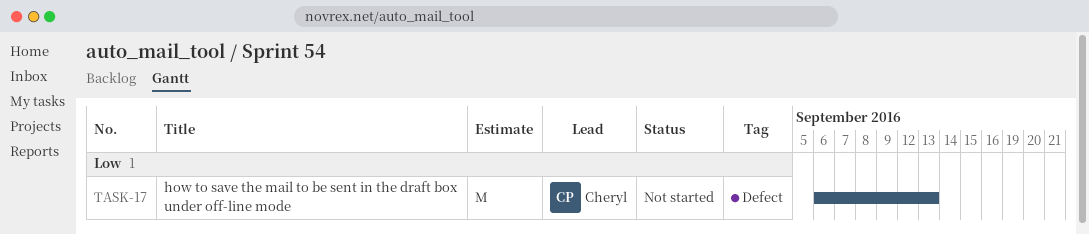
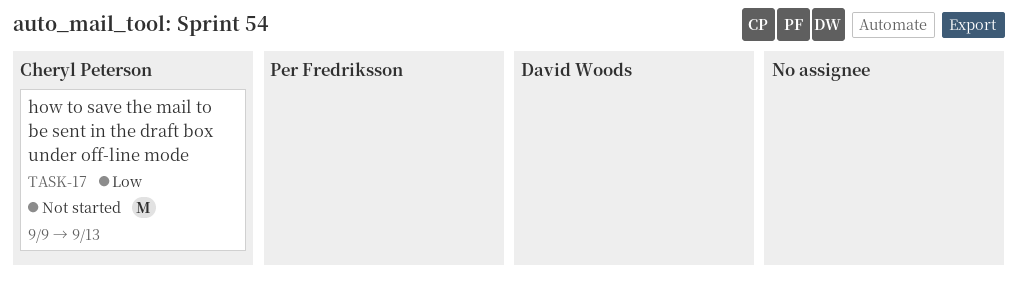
TASK-17, start: Sep 6 -> Sep 9

